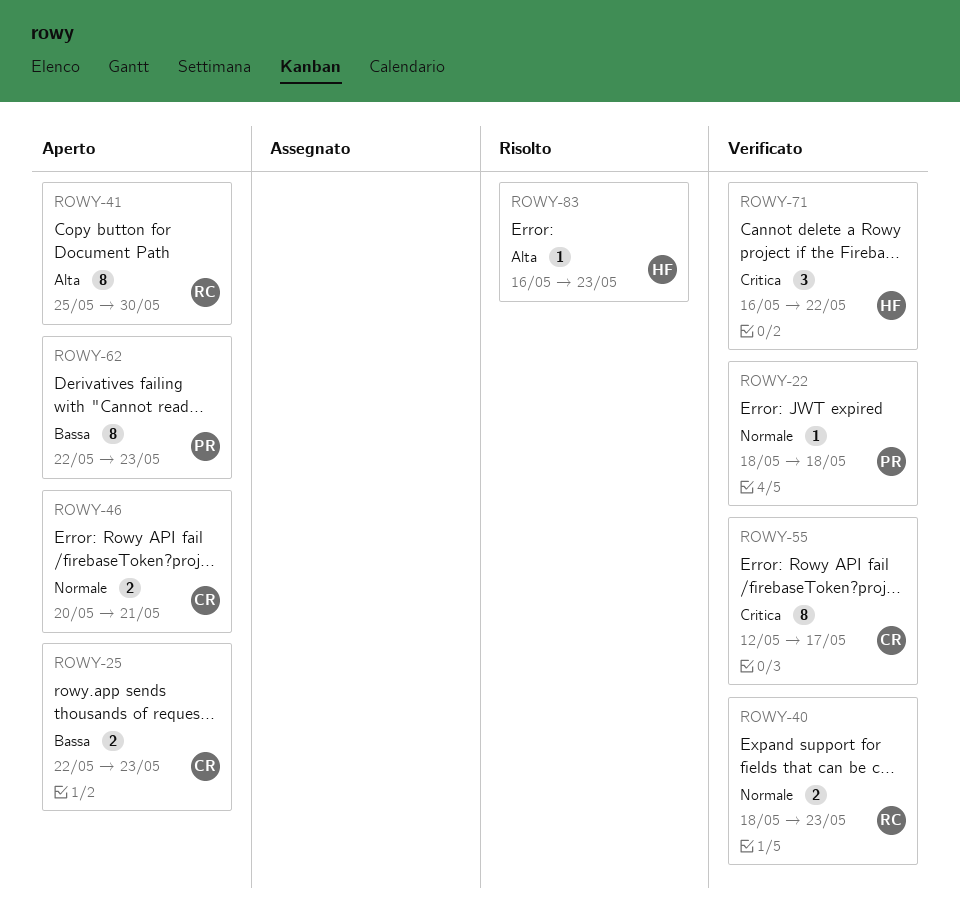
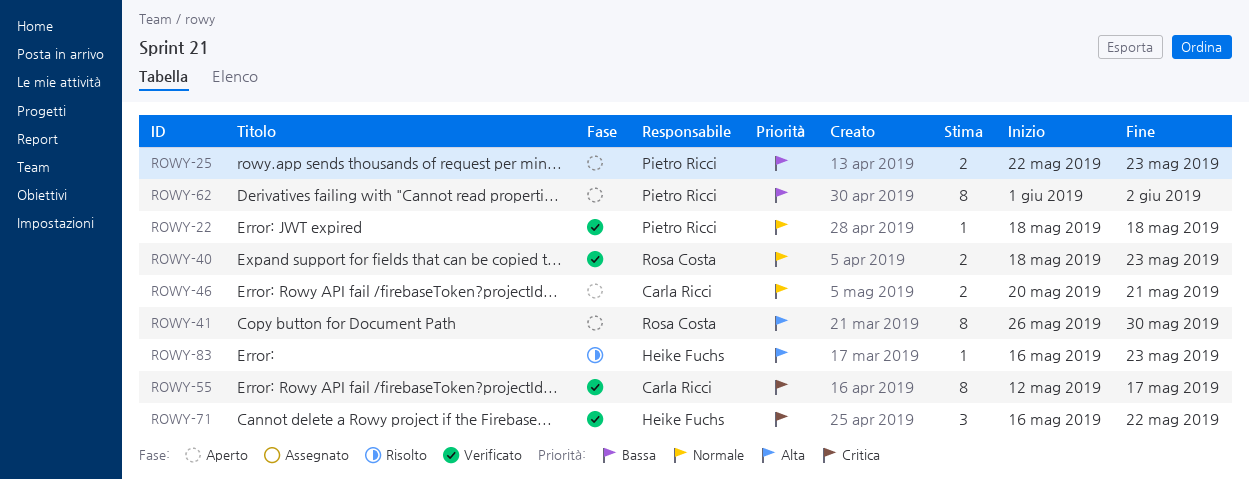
ROWY-25, owner: Carla Ricci -> Pietro Ricci
ROWY-41, start: May 25 -> May 26
ROWY-62, start: May 22 -> Jun 1
ROWY-62, due: May 23 -> Jun 2

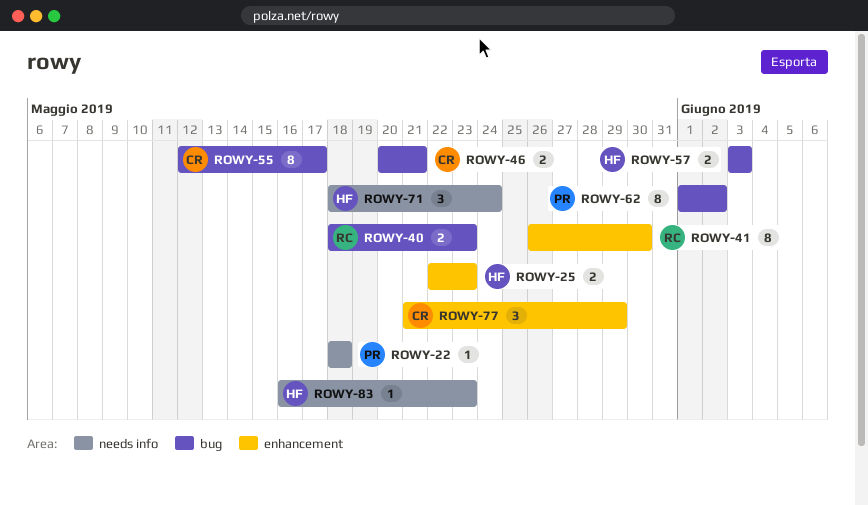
ROWY-25, owner: Pietro Ricci -> Heike Fuchs
ROWY-57: none -> present
ROWY-71, start: May 16 -> May 18
ROWY-71, due: May 22 -> May 24
ROWY-77: none -> present

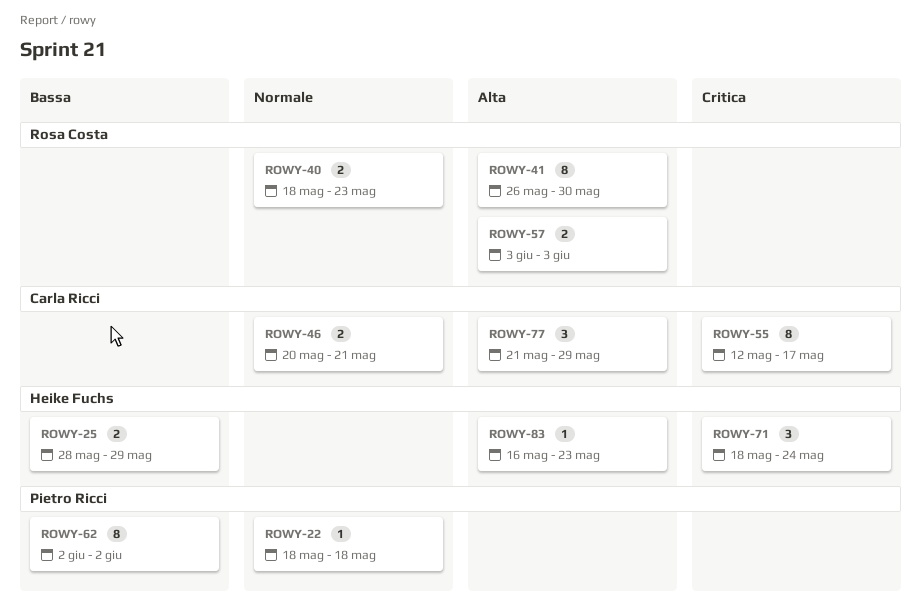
ROWY-25, start: May 22 -> May 28
ROWY-25, due: May 23 -> May 29
ROWY-57, owner: Heike Fuchs -> Rosa Costa
ROWY-62, start: Jun 1 -> Jun 2

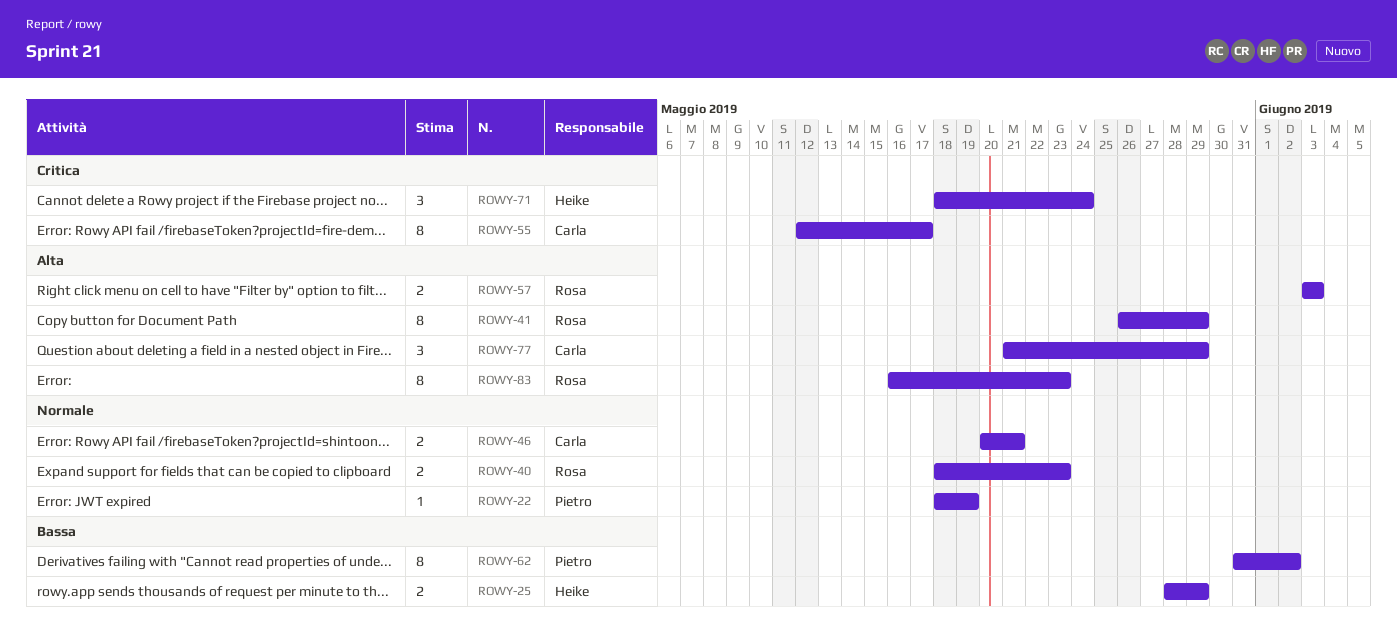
ROWY-22, due: May 18 -> May 19
ROWY-41, due: May 30 -> May 29
ROWY-62, start: Jun 2 -> May 31
ROWY-83, owner: Heike Fuchs -> Rosa Costa
ROWY-83, estimate: 1 -> 8

